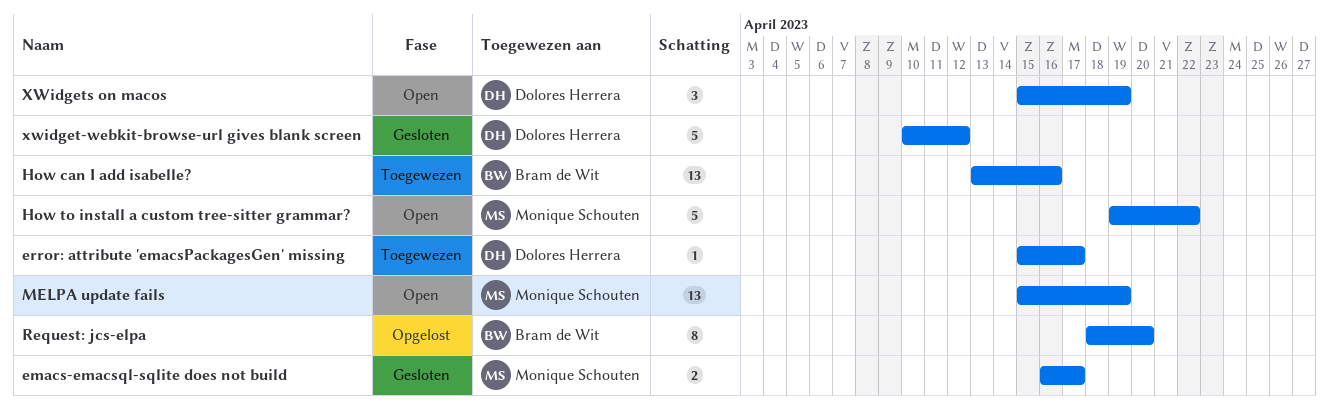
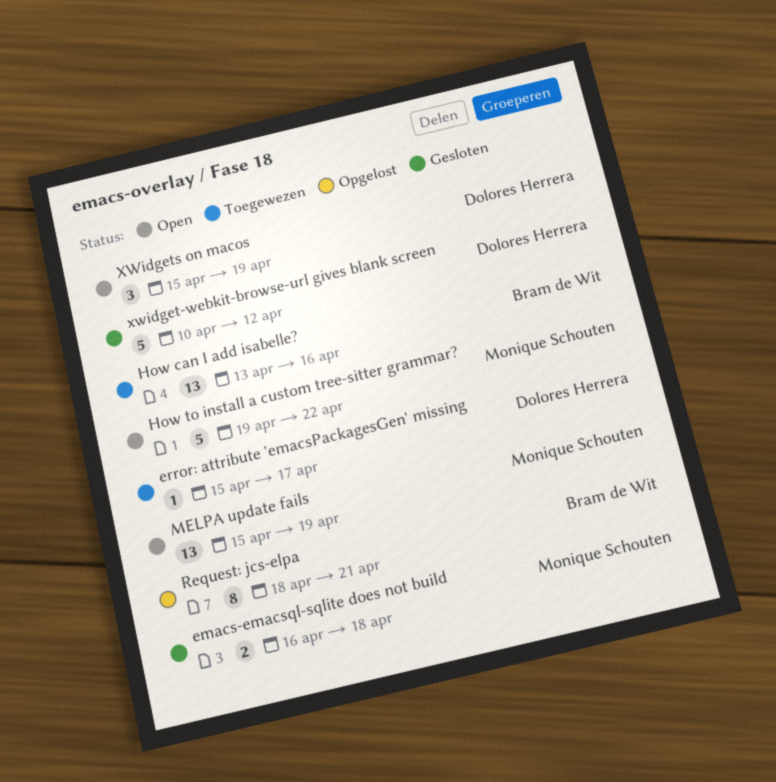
emacs-emacsql-sqlite does not build, due: Apr 17 -> Apr 18
Request: jcs-elpa, due: Apr 20 -> Apr 21

